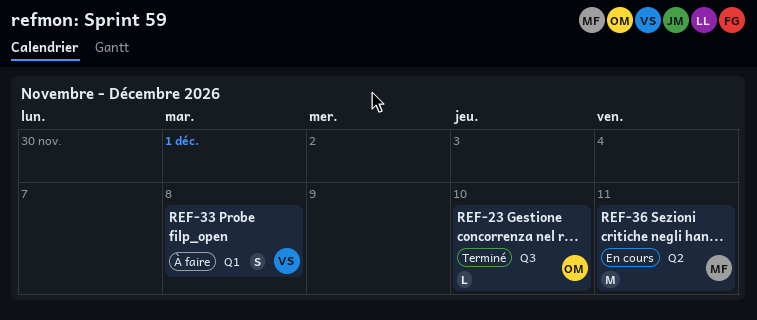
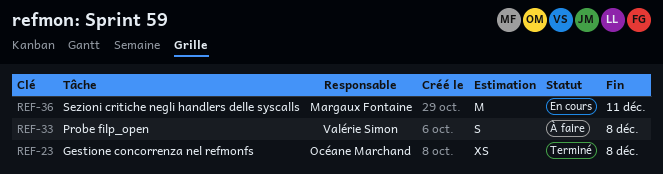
REF-23, estimate: L -> XS
REF-23, due: Dec 10 -> Dec 8

